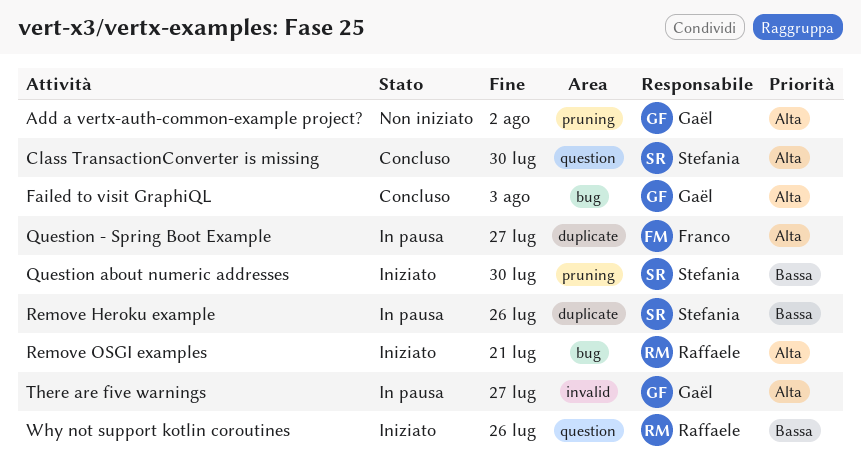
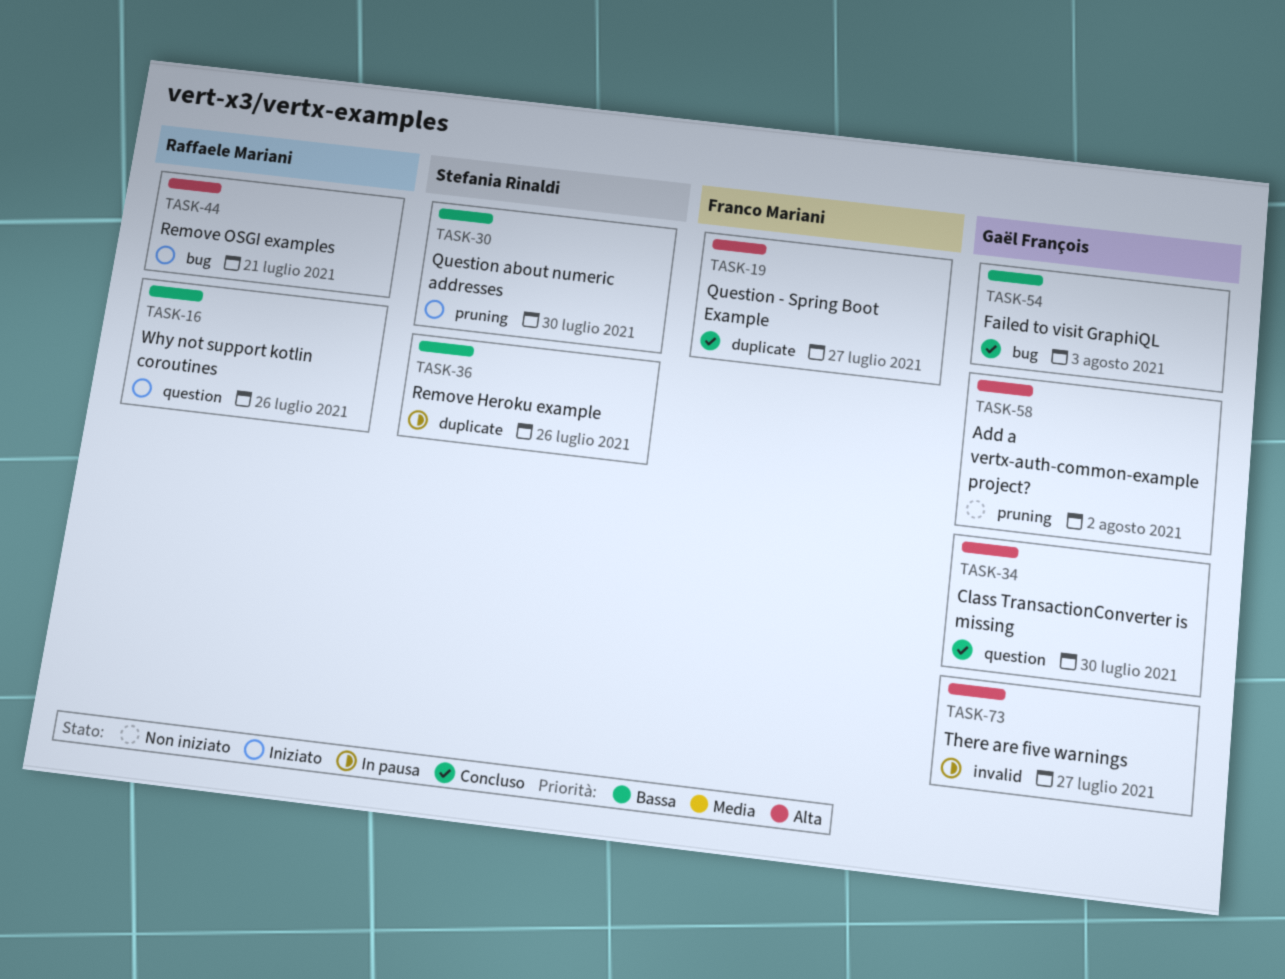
Class TransactionConverter is missing, owner: Stefania Rinaldi -> Gaël François
Failed to visit GraphiQL, priority: Alta -> Bassa
Question - Spring Boot Example, status: In pausa -> Concluso

